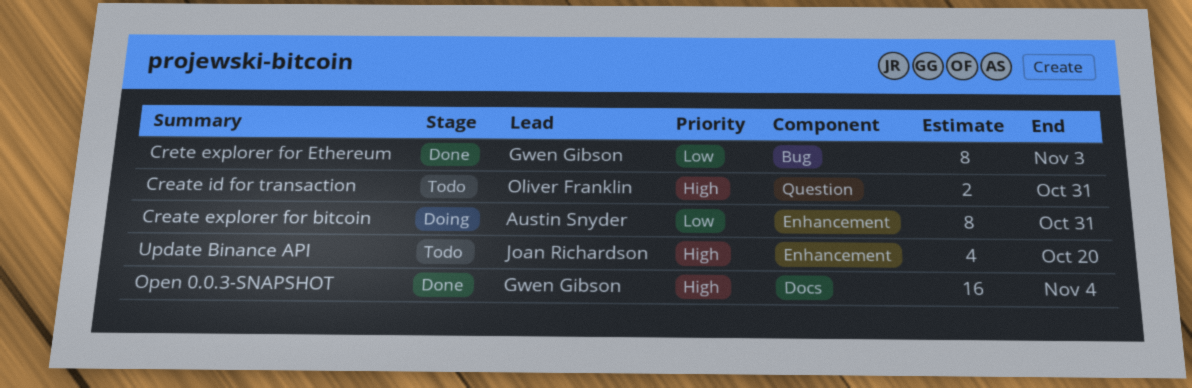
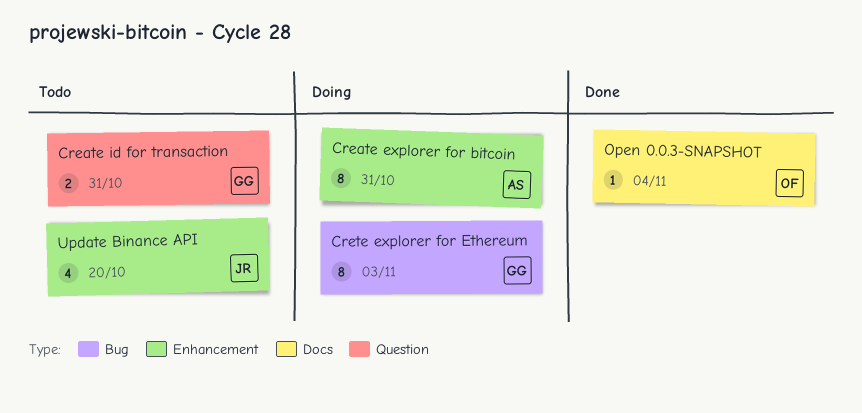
Create id for transaction, owner: Oliver Franklin -> Gwen Gibson
Crete explorer for Ethereum, status: Done -> Doing
Open 0.0.3-SNAPSHOT, owner: Gwen Gibson -> Oliver Franklin
Open 0.0.3-SNAPSHOT, estimate: 16 -> 1

